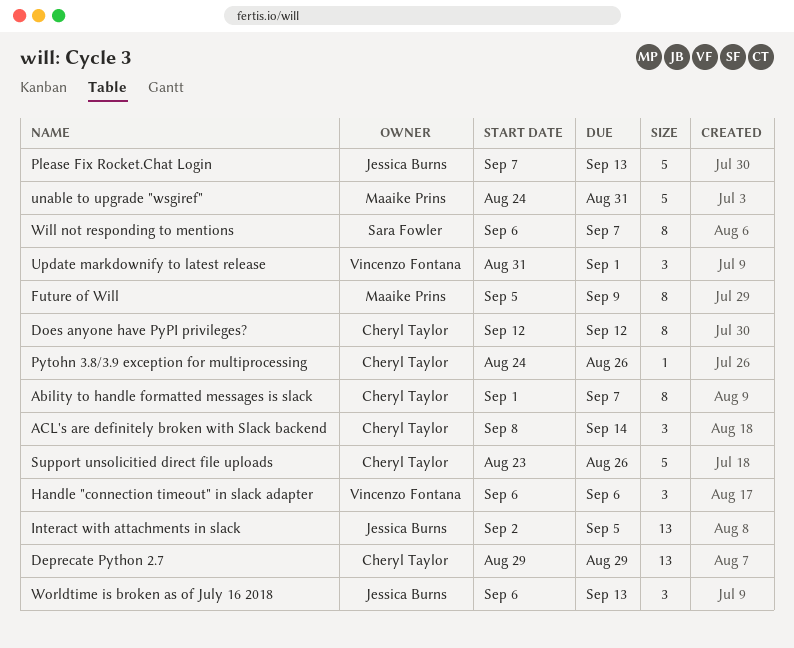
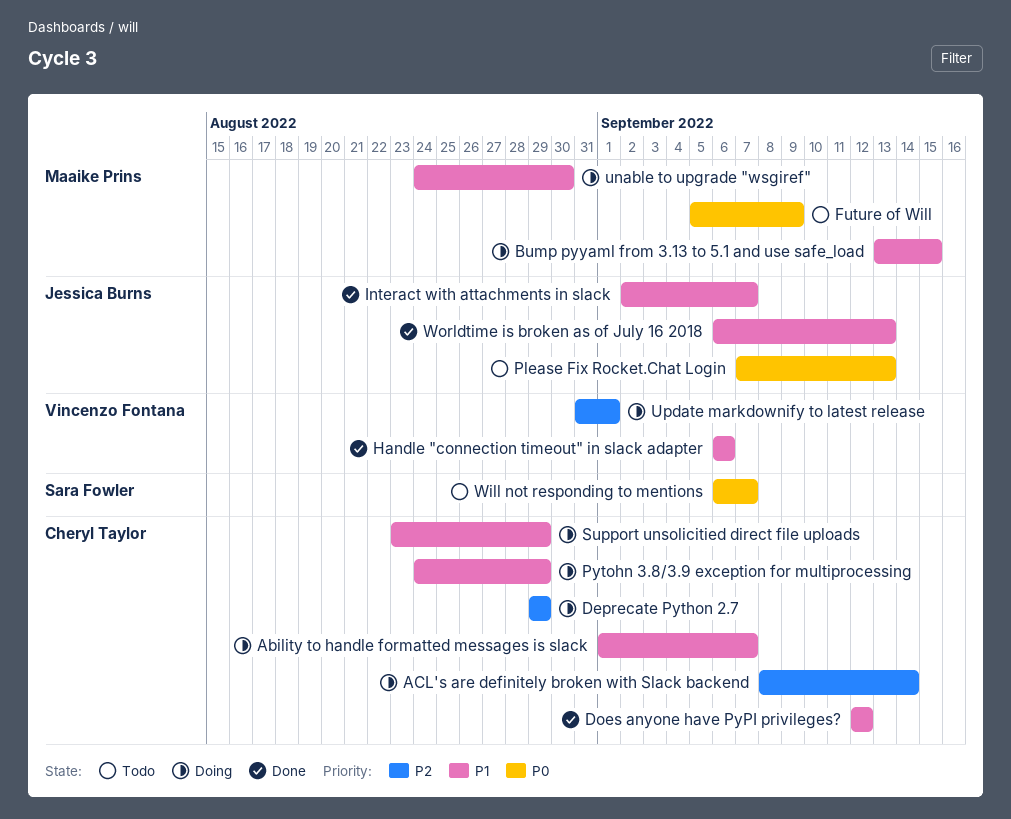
Bump pyyaml from 3.13 to 5.1 and use safe_load: none -> present
Interact with attachments in slack, due: Sep 5 -> Sep 7
Pytohn 3.8/3.9 exception for multiprocessing, due: Aug 26 -> Aug 29
Support unsolicitied direct file uploads, due: Aug 26 -> Aug 29
unable to upgrade "wsgiref", due: Aug 31 -> Aug 30

